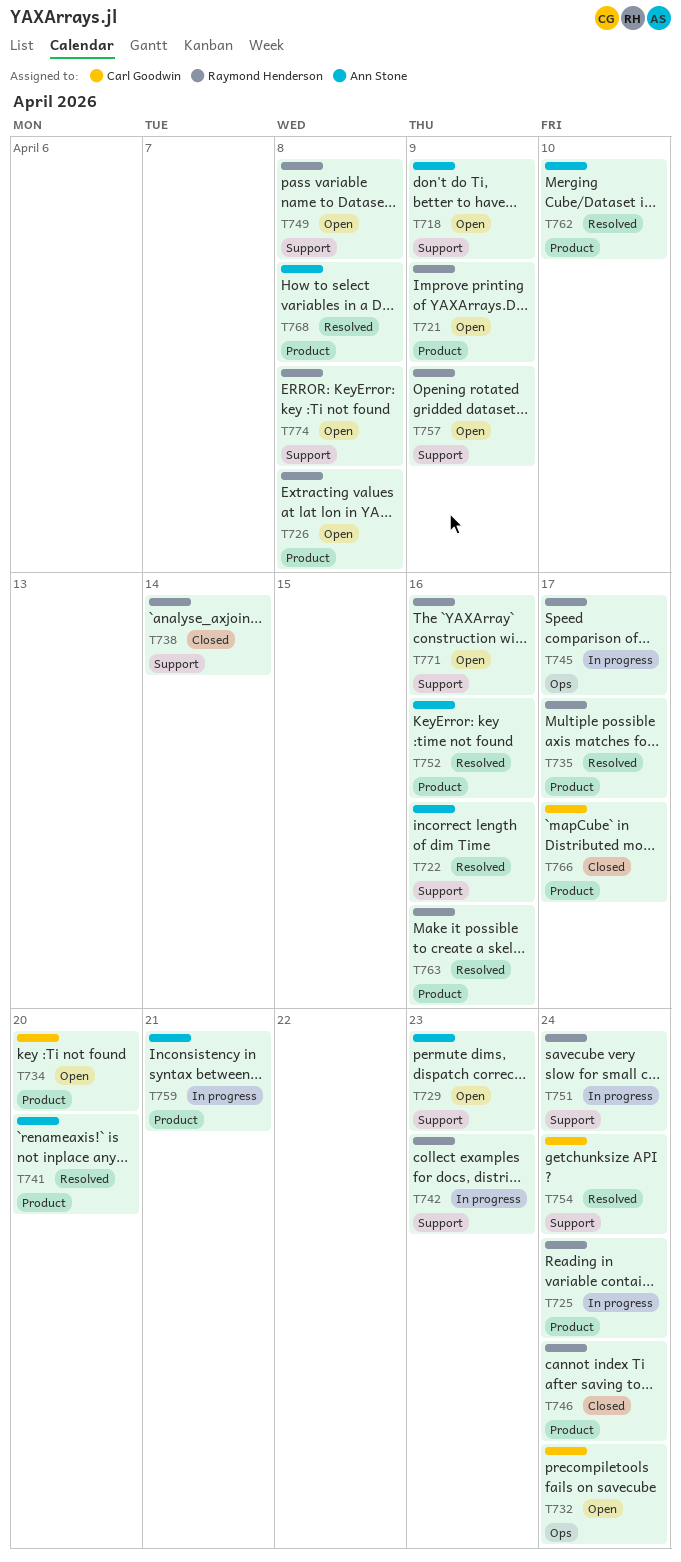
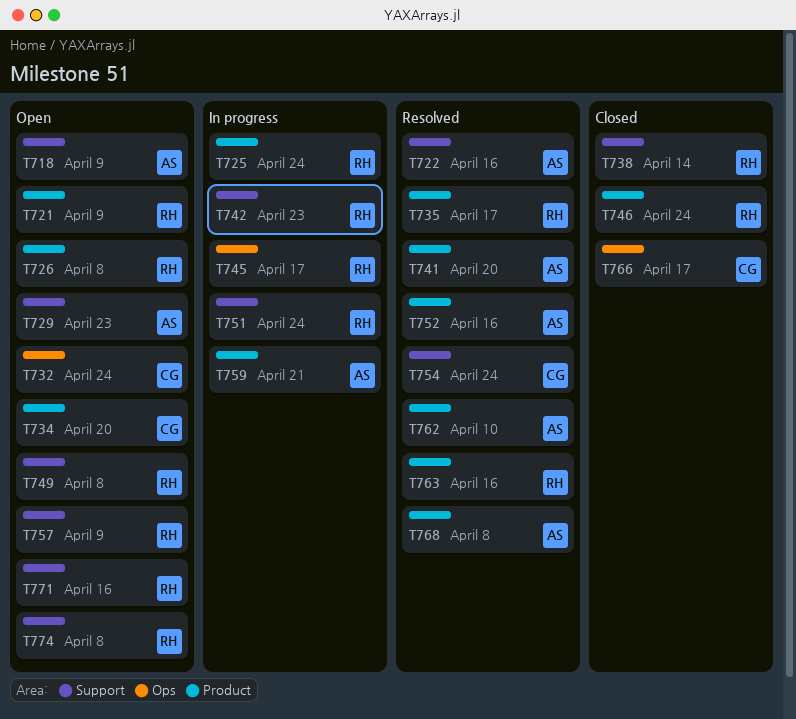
T766, label: Product -> Ops

